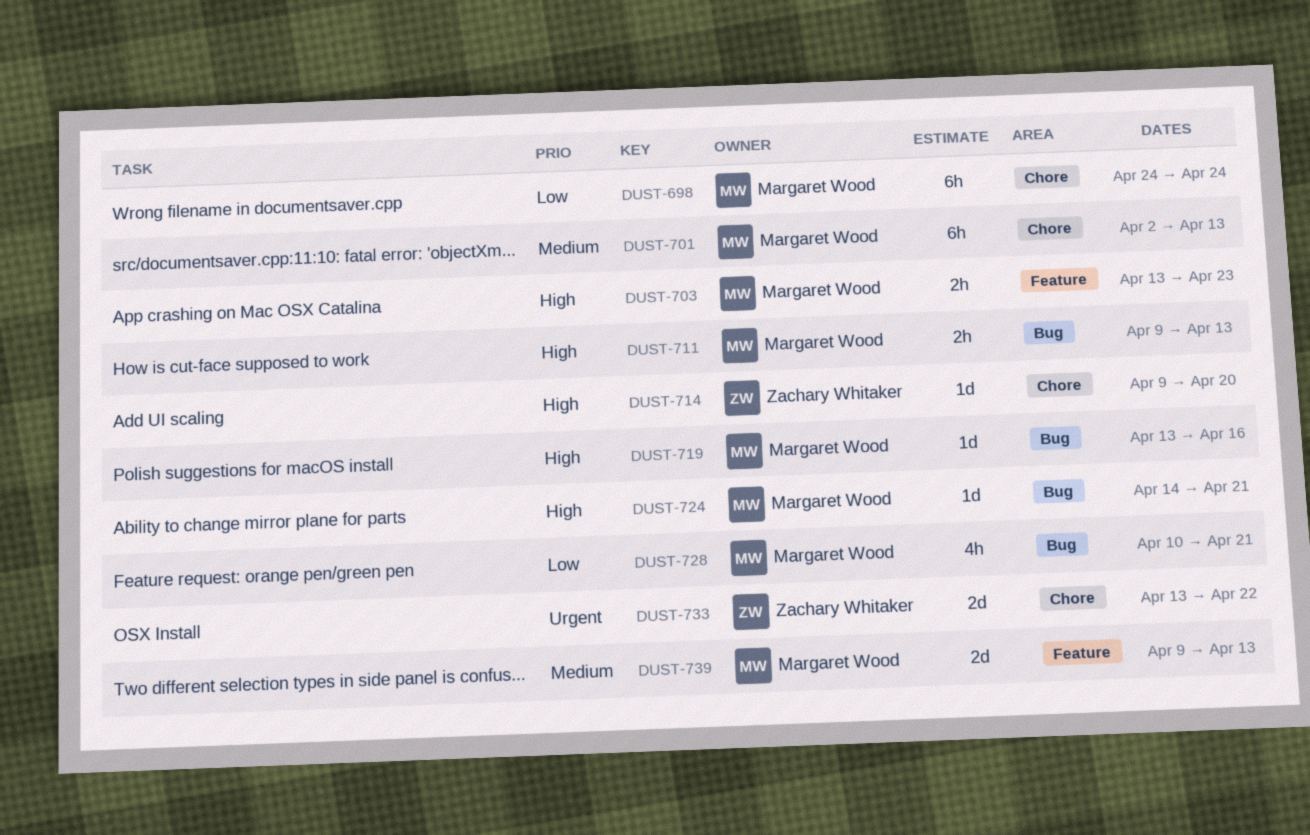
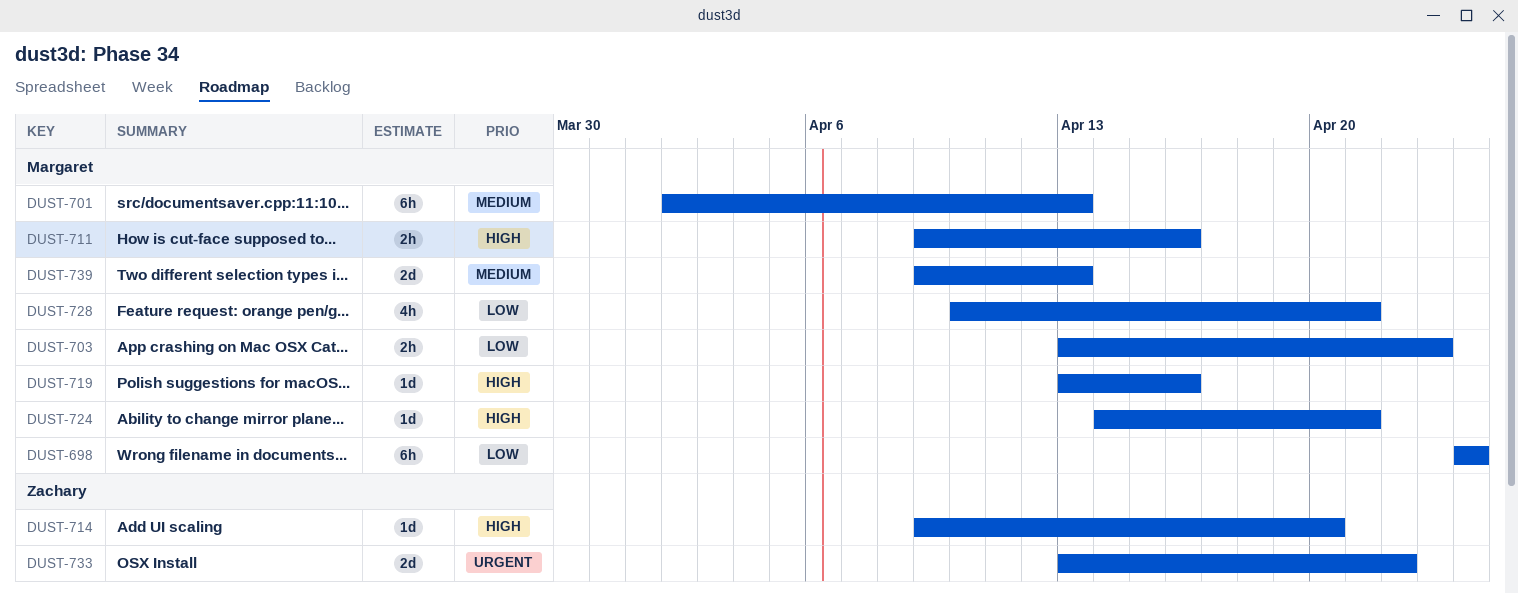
DUST-703, priority: High -> Low
DUST-711, due: Apr 13 -> Apr 16

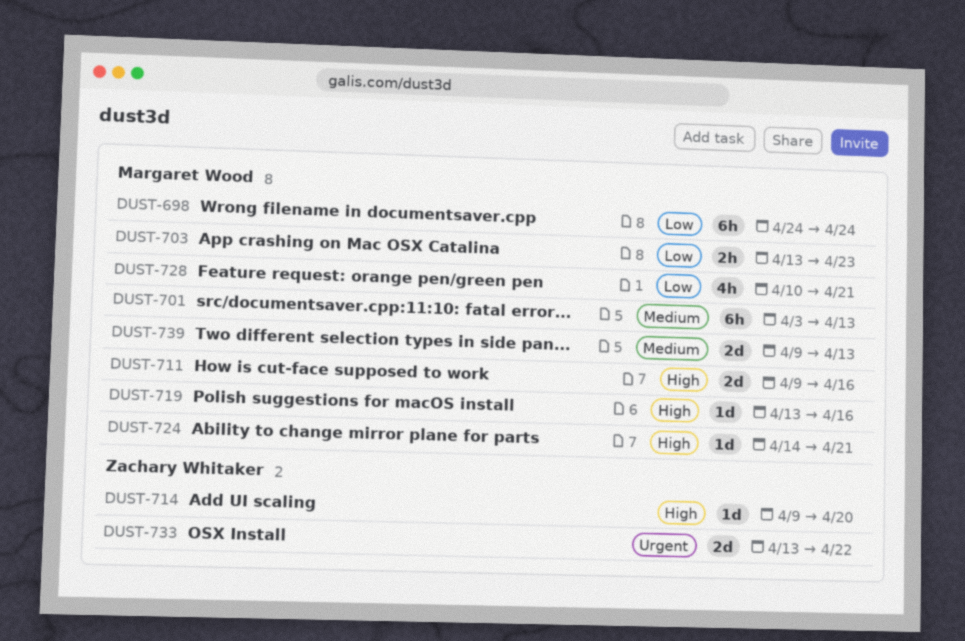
DUST-701, start: Apr 2 -> Apr 3
DUST-711, estimate: 2h -> 2d

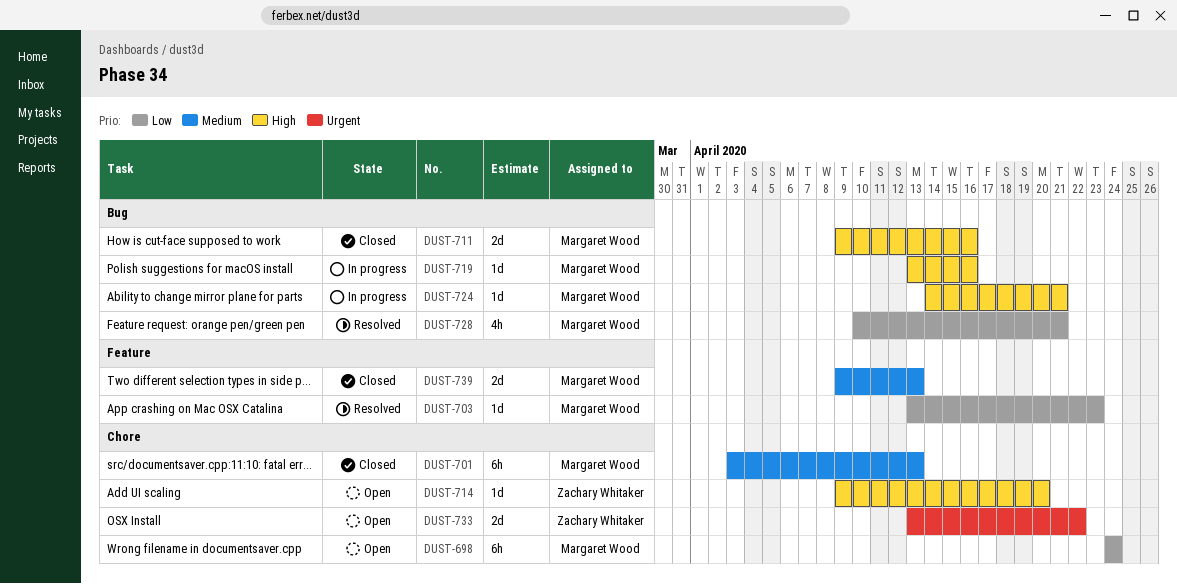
DUST-703, estimate: 2h -> 1d

